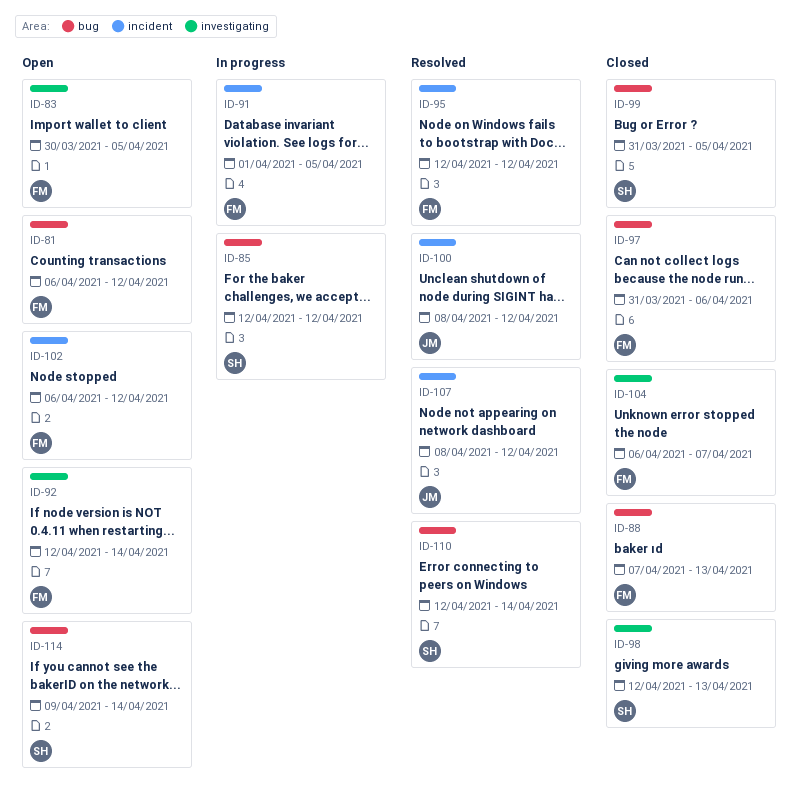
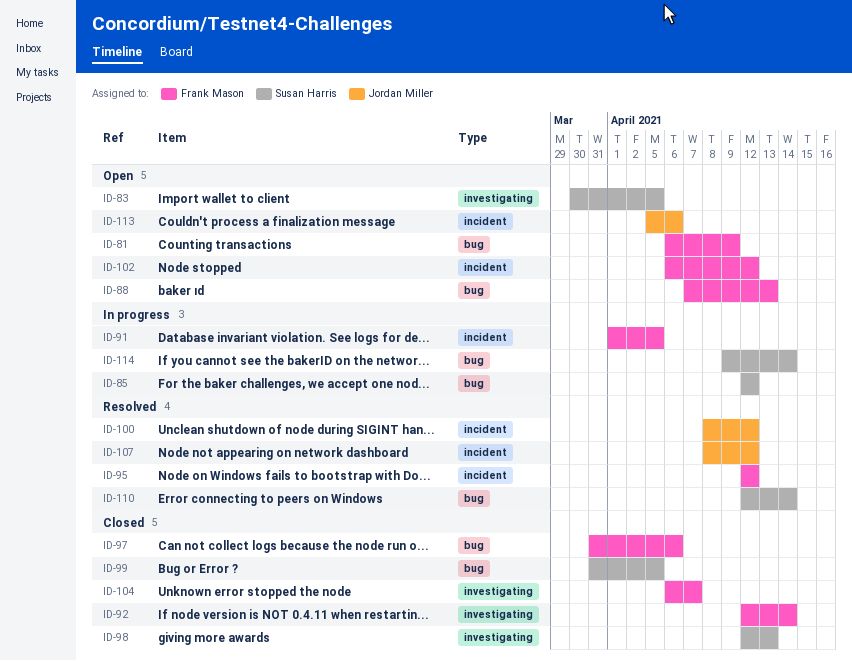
ID-81, due: Apr 12 -> Apr 9
ID-83, owner: Frank Mason -> Susan Harris
ID-88, status: Closed -> Open
ID-92, status: Open -> Closed
ID-113: none -> present
ID-114, status: Open -> In progress

